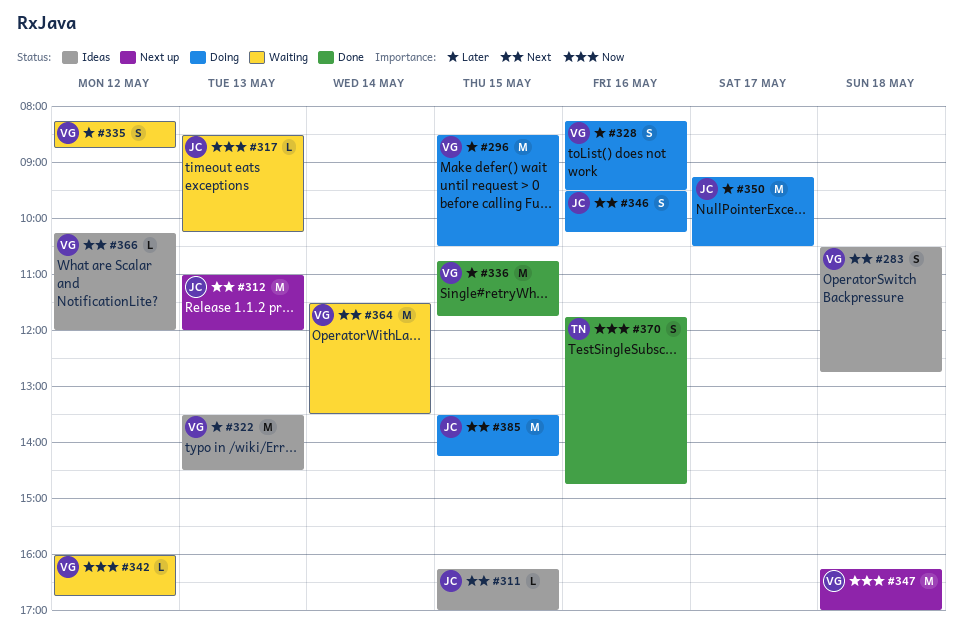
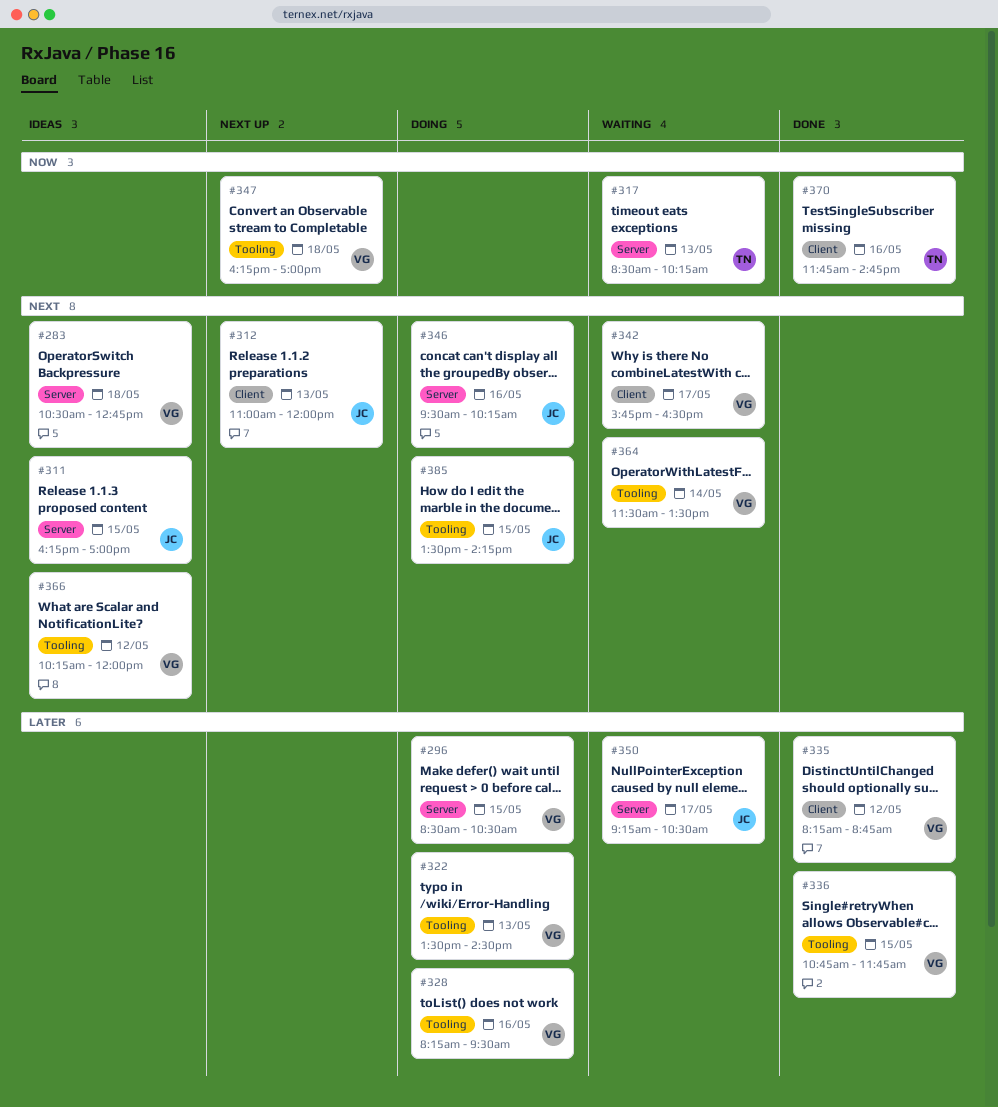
#317, owner: JC -> TN
#322, status: Ideas -> Doing
#335, status: Waiting -> Done
#342, priority: Now -> Next
#342, day: May 12 -> May 17
#342, begins: 16:00 -> 15:45
#342, ends: 16:45 -> 16:30
#350, status: Doing -> Waiting

